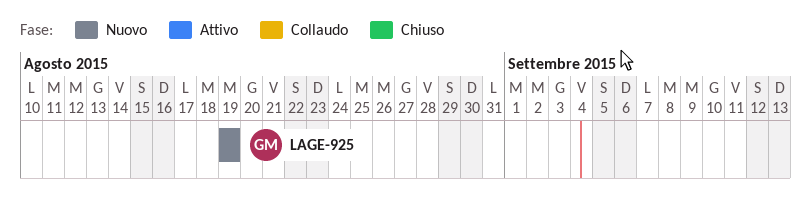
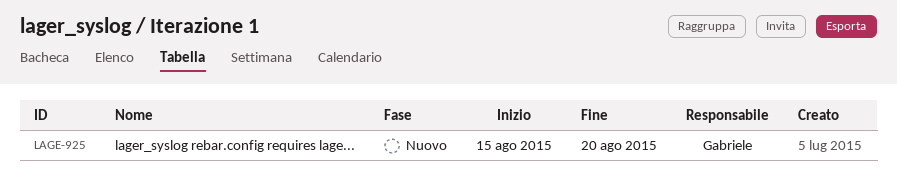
LAGE-925, start: Aug 19 -> Aug 15
LAGE-925, due: Aug 19 -> Aug 20

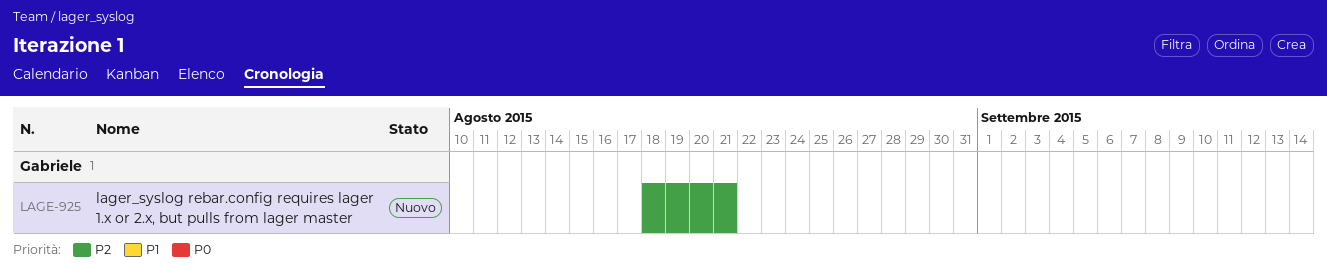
LAGE-925, start: Aug 15 -> Aug 18
LAGE-925, due: Aug 20 -> Aug 21

